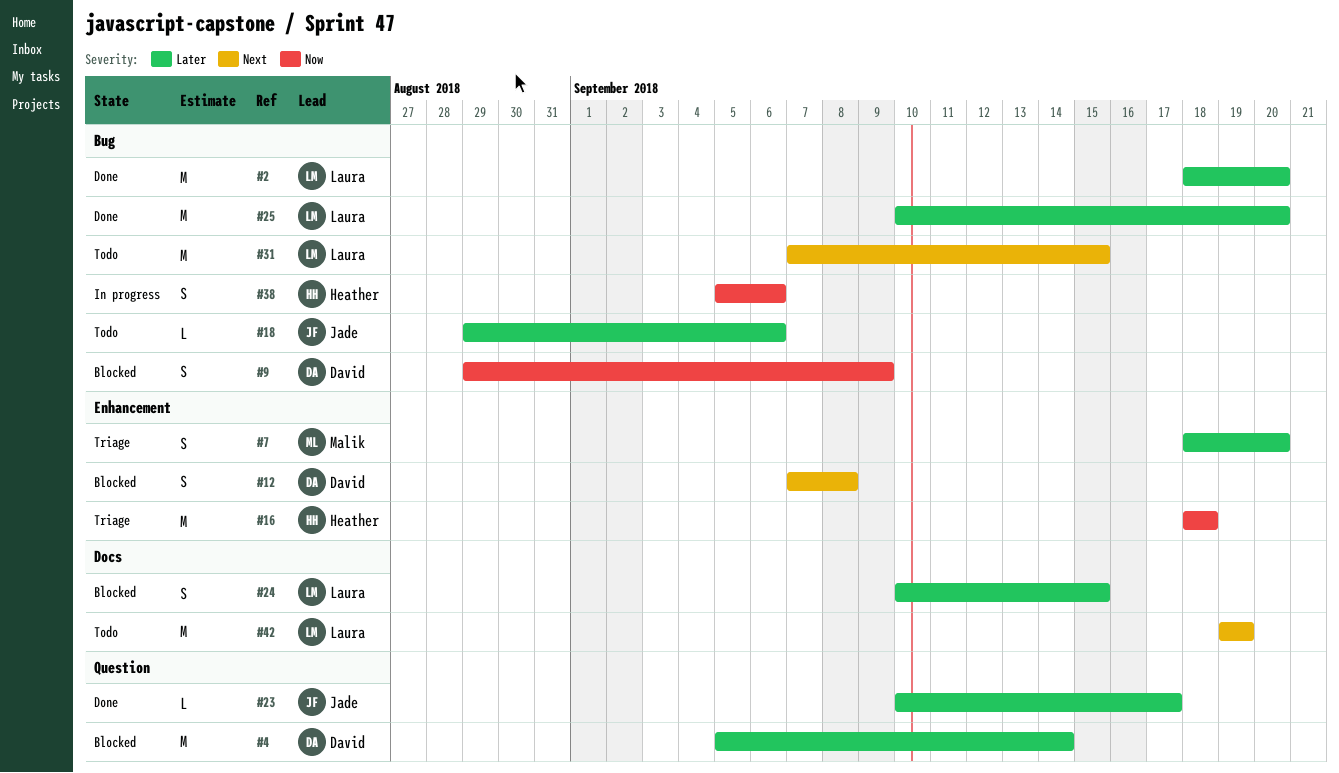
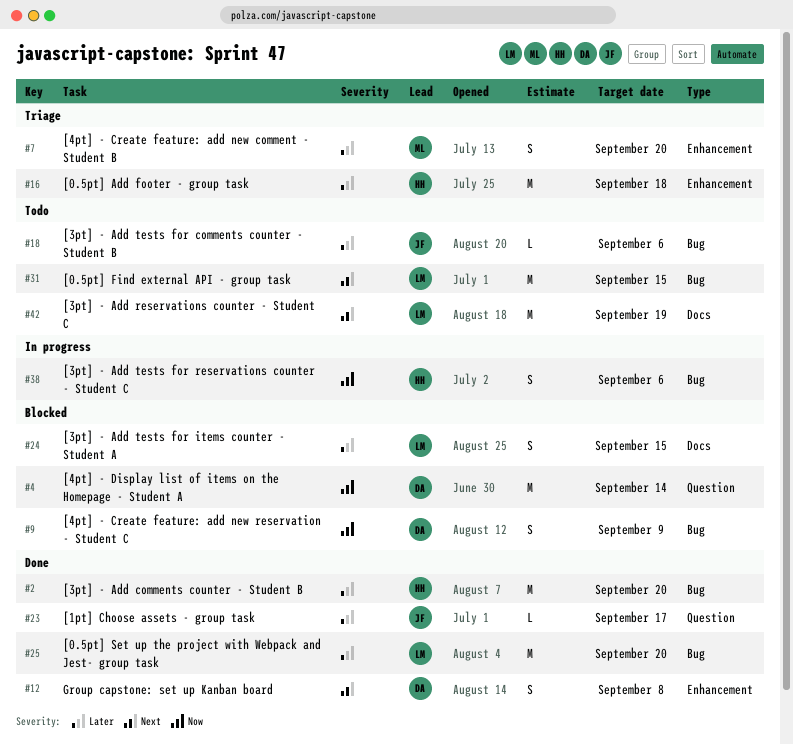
#2, owner: Laura -> Heather
#4, priority: Later -> Now
#12, status: Blocked -> Done
#16, priority: Now -> Later

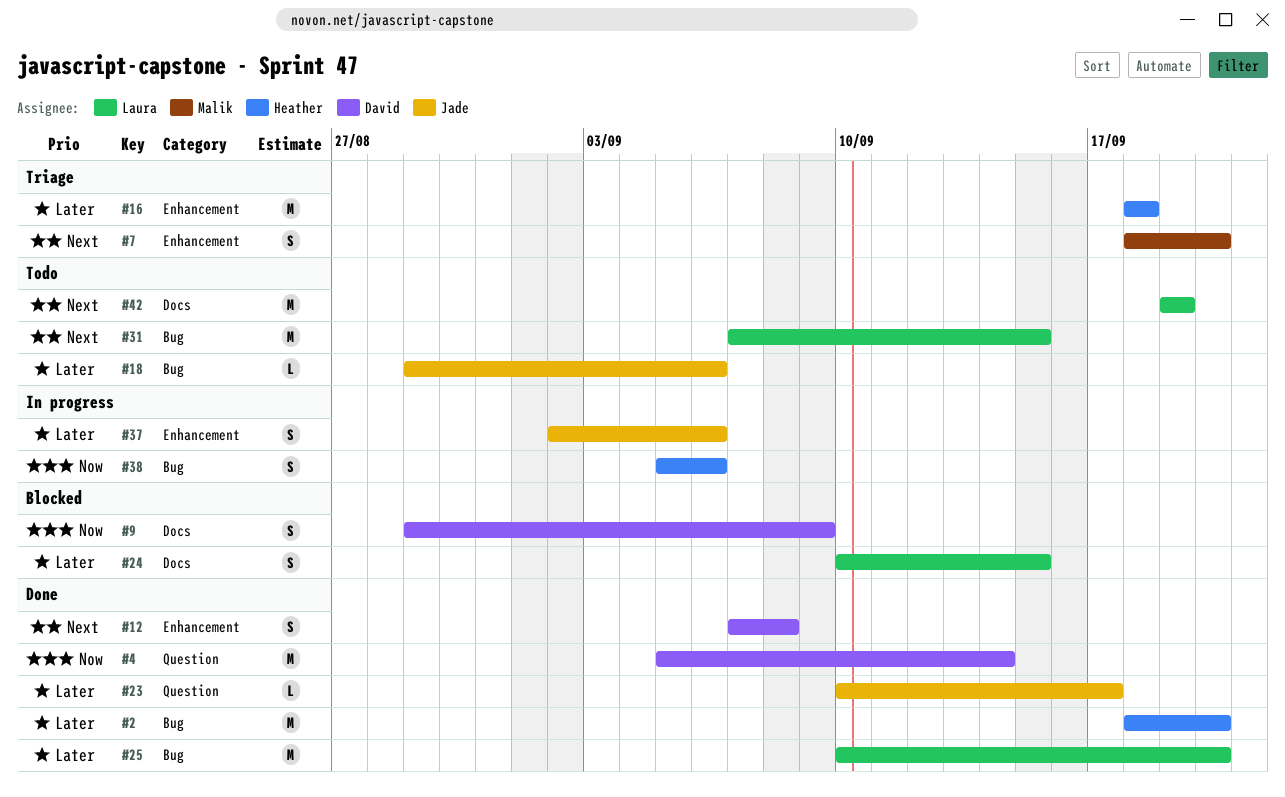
#4, status: Blocked -> Done
#7, priority: Later -> Next
#9, label: Bug -> Docs
#37: none -> present

